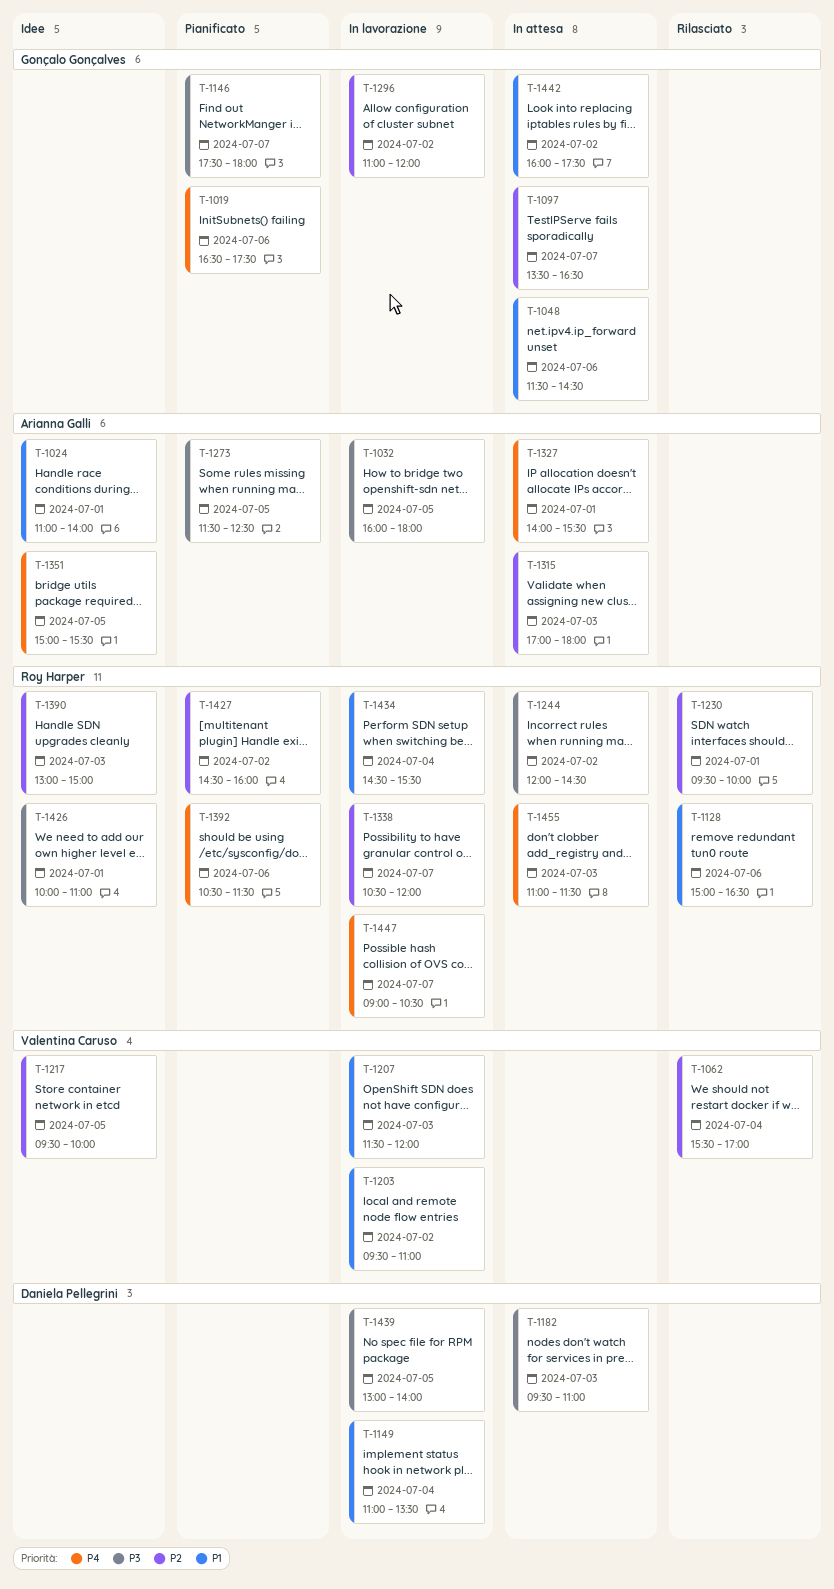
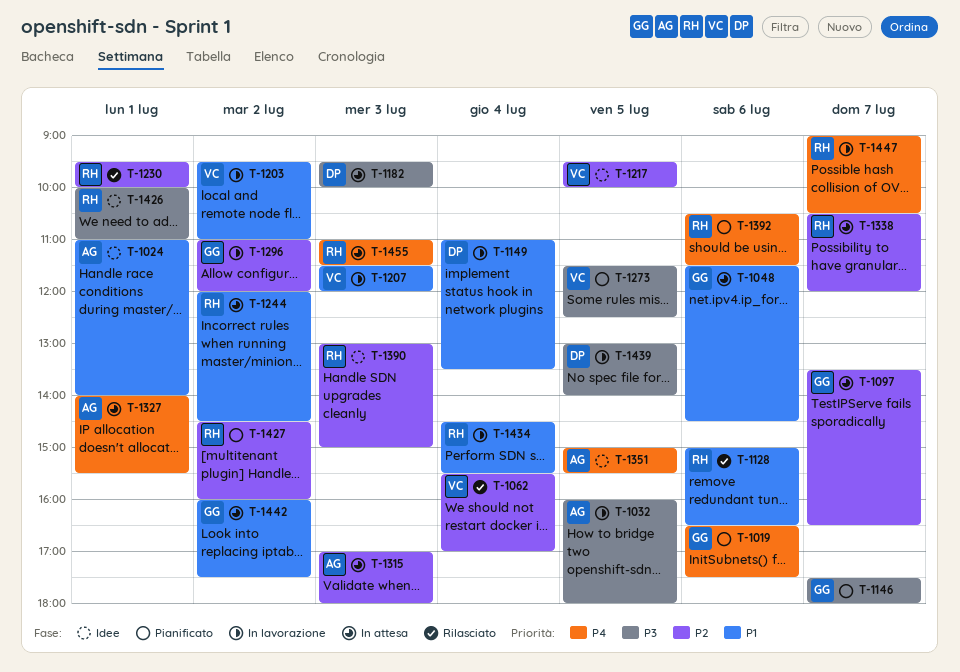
T-1182, ends: 11:00 -> 10:00
T-1244, priority: P3 -> P1
T-1273, owner: Arianna Galli -> Valentina Caruso
T-1338, status: In lavorazione -> In attesa

